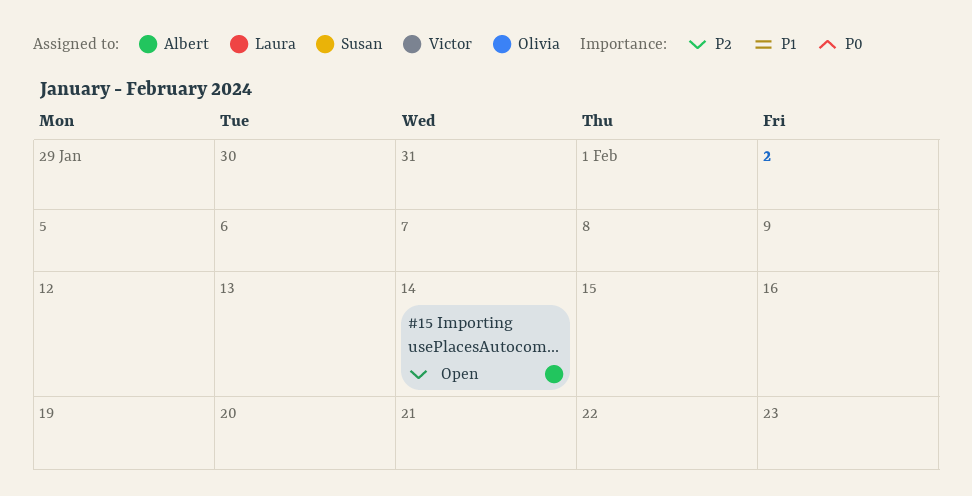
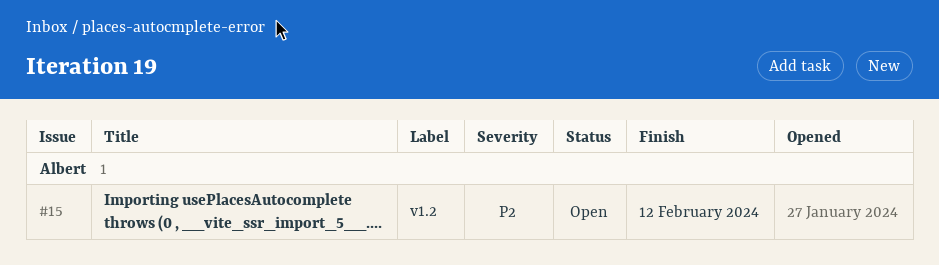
#15, due: Feb 14 -> Feb 12

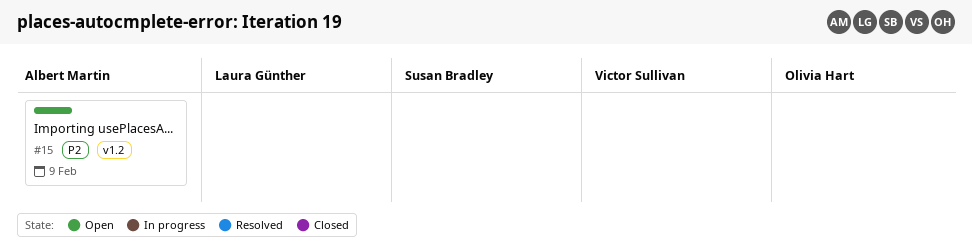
#15, due: Feb 12 -> Feb 9

